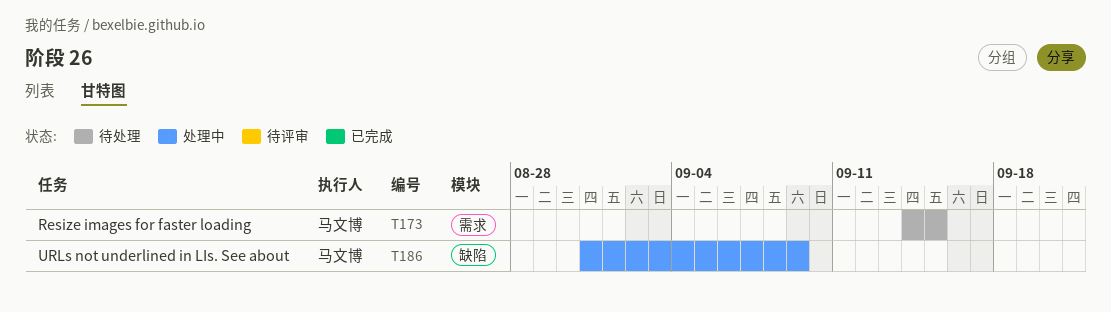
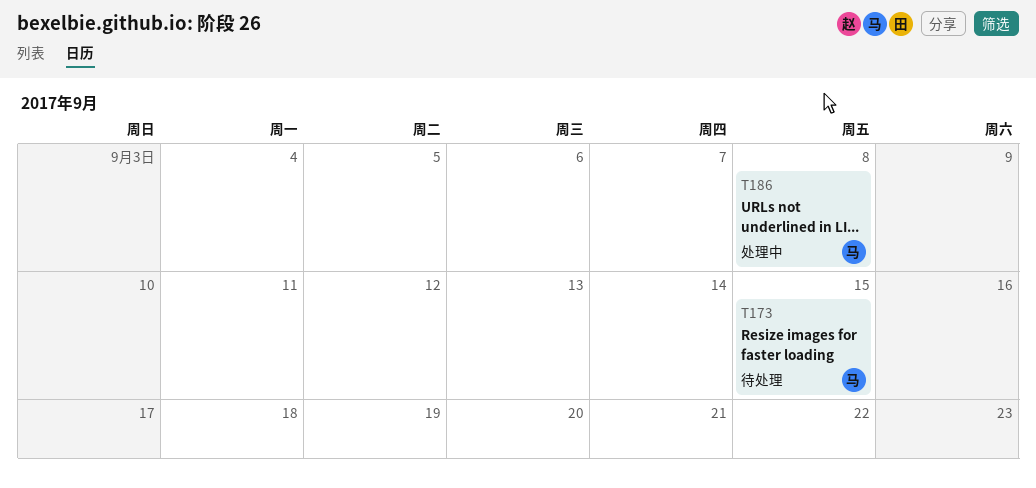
T186, due: Sep 9 -> Sep 8

